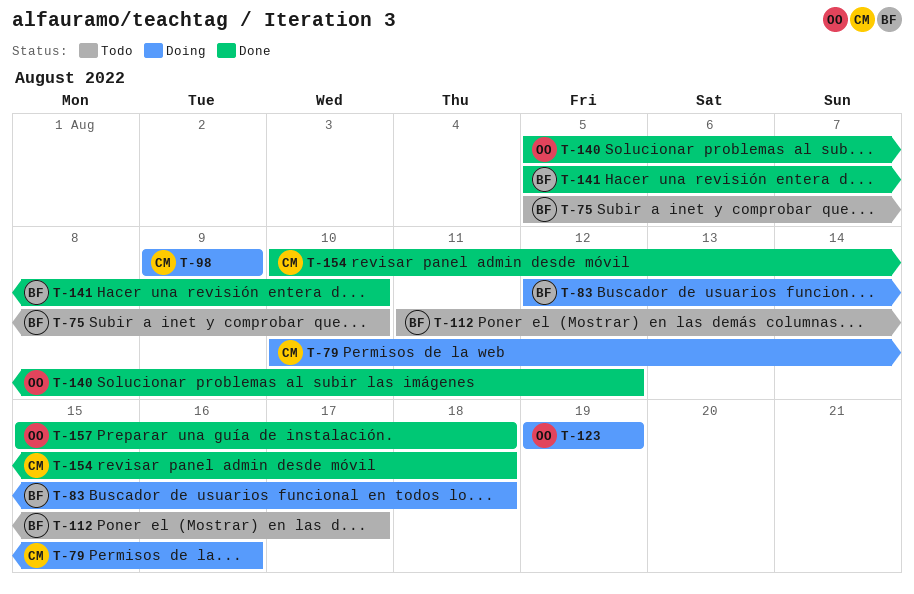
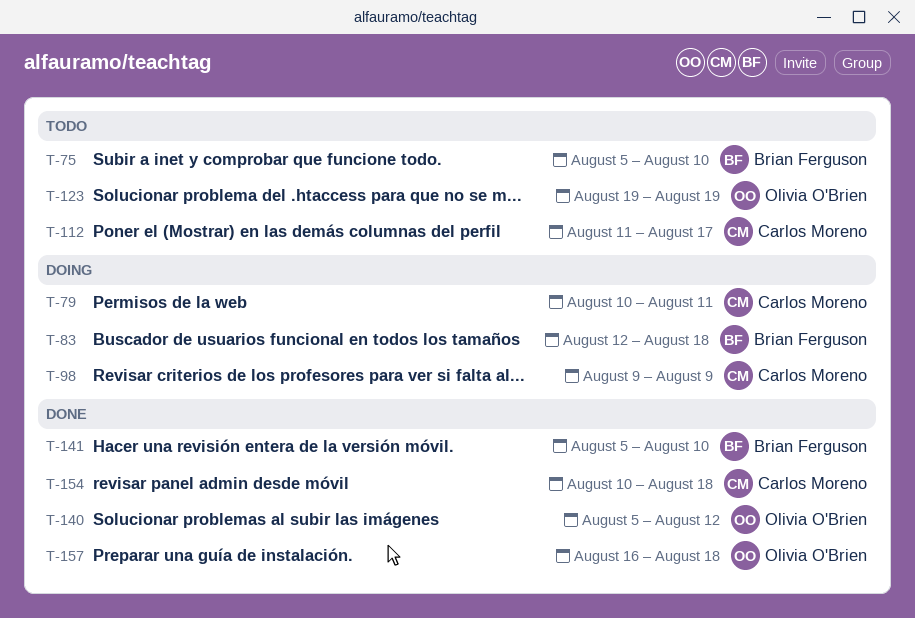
T-79, due: Aug 16 -> Aug 11
T-112, owner: Brian Ferguson -> Carlos Moreno
T-123, status: Doing -> Todo
T-157, start: Aug 15 -> Aug 16

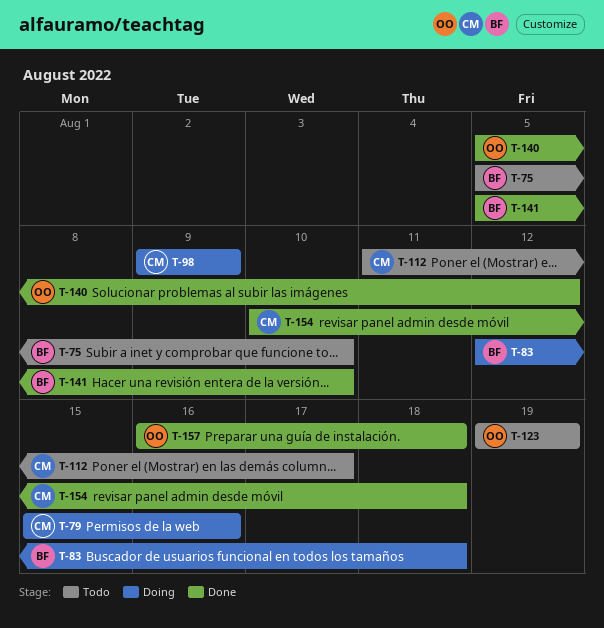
T-79, start: Aug 10 -> Aug 15
T-79, due: Aug 11 -> Aug 16

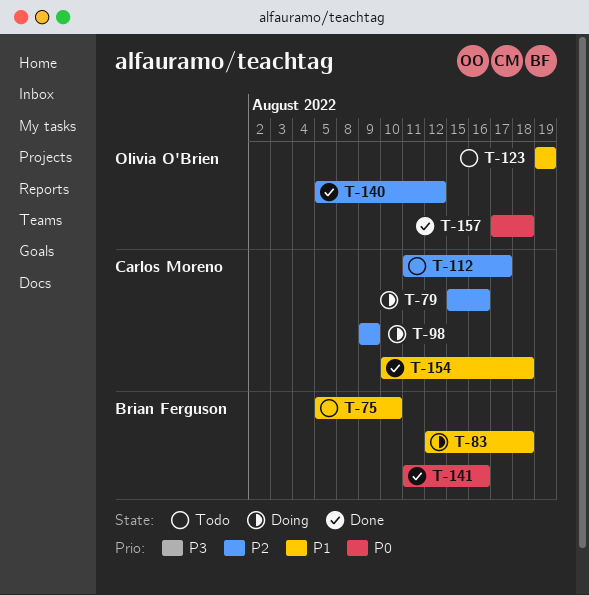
T-141, start: Aug 5 -> Aug 11
T-141, due: Aug 10 -> Aug 16
T-157, start: Aug 16 -> Aug 17

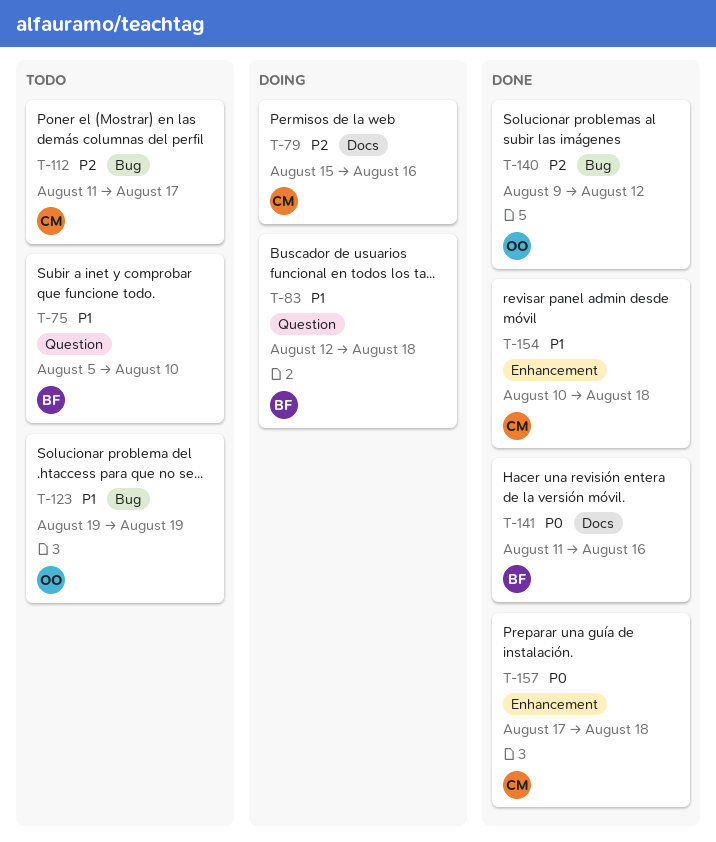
T-98: present -> none
T-140, start: Aug 5 -> Aug 9
T-157, owner: Olivia O'Brien -> Carlos Moreno

